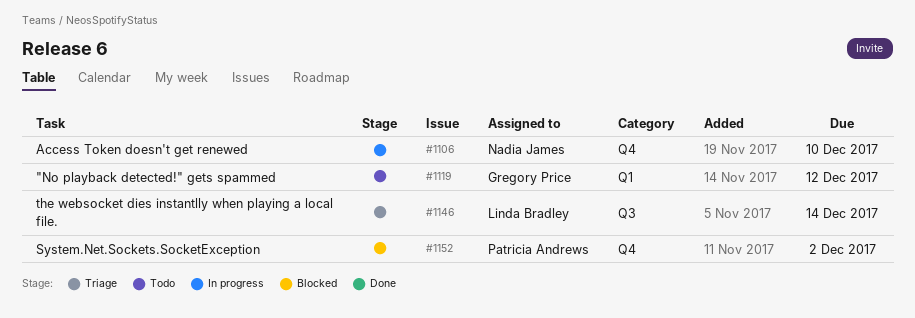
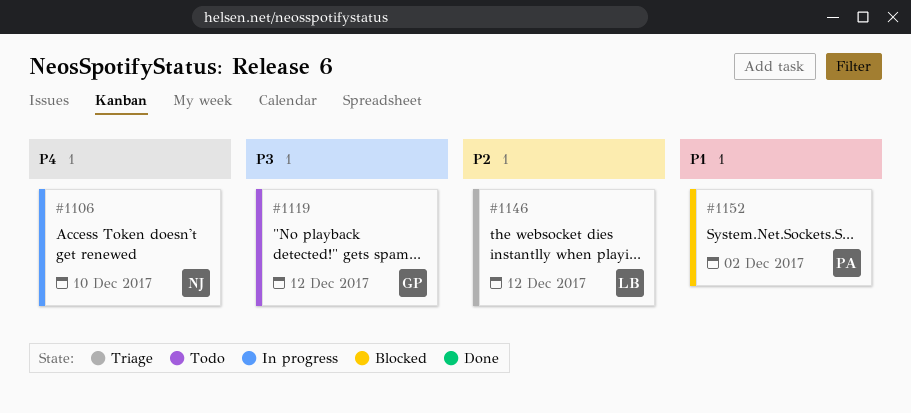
#1146, due: Dec 14 -> Dec 12

